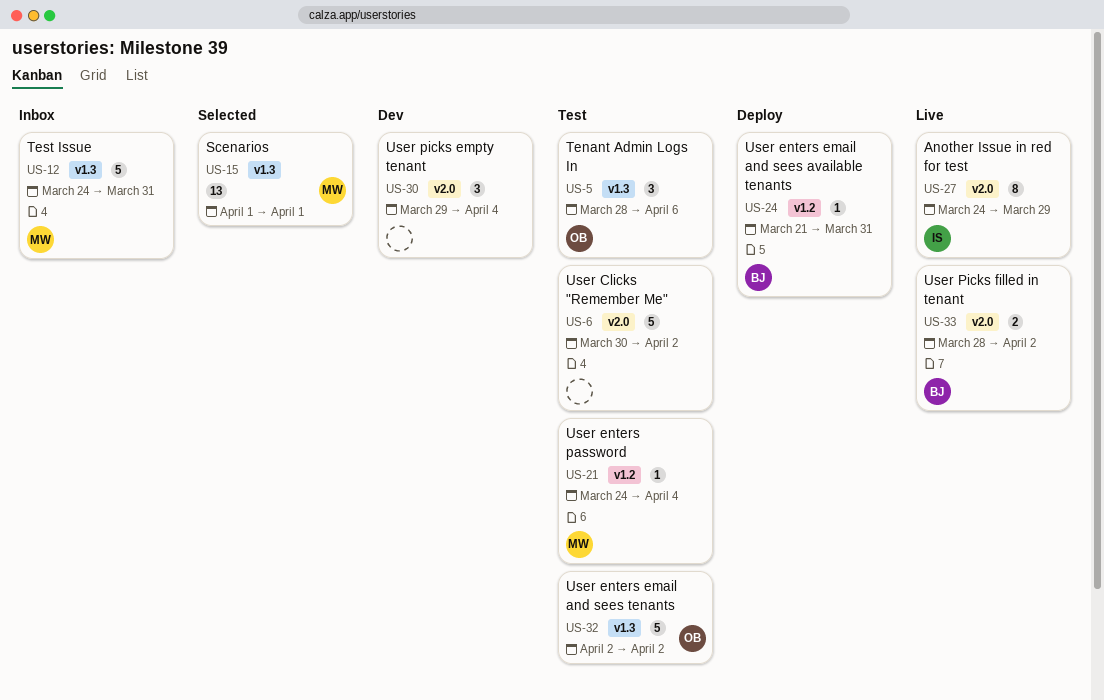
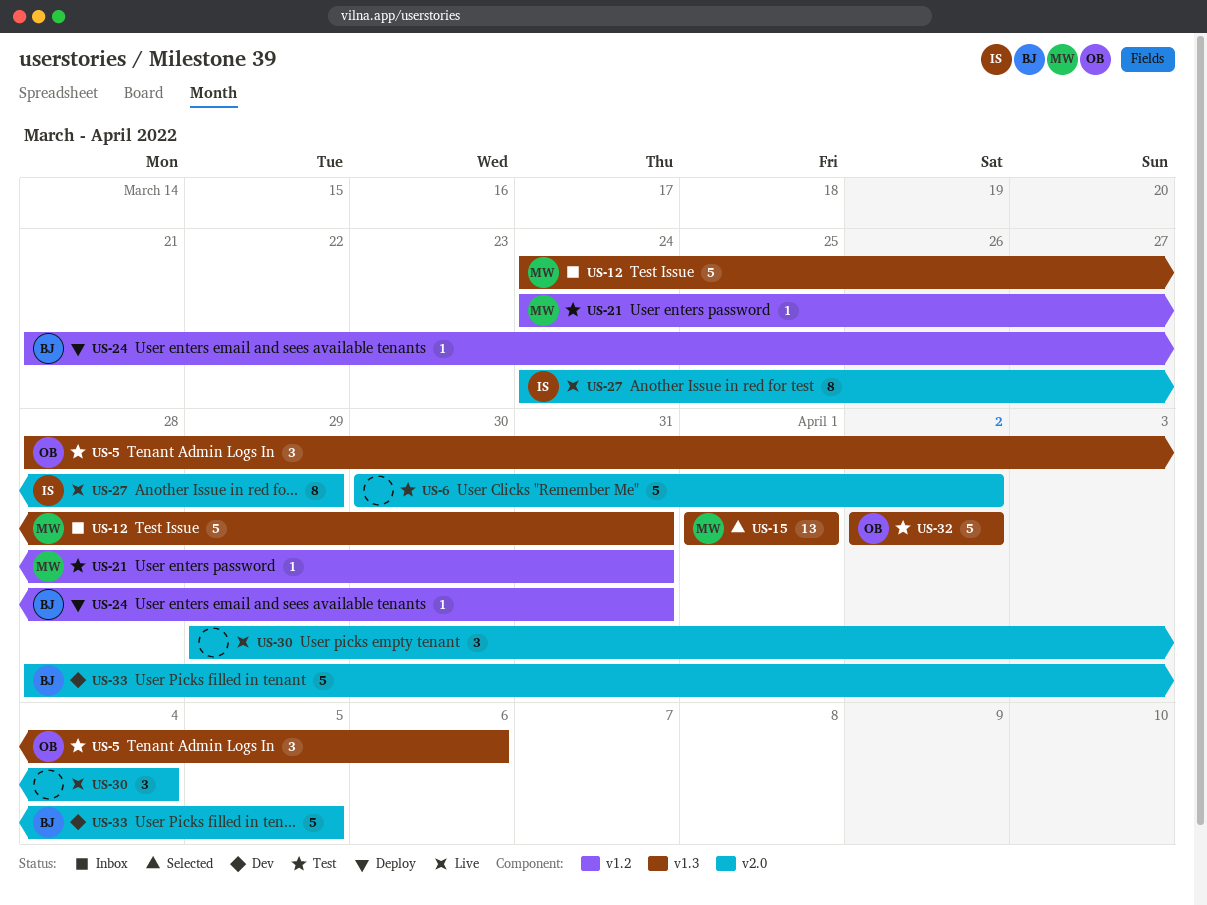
US-21, due: Apr 4 -> Mar 31
US-30, status: Dev -> Live
US-33, status: Live -> Dev
US-33, estimate: 2 -> 5
US-33, due: Apr 2 -> Apr 5

